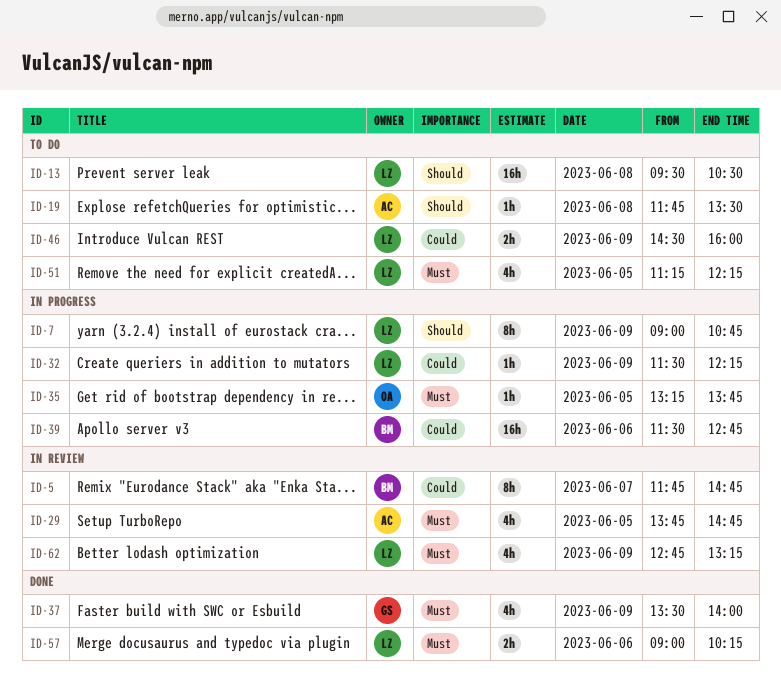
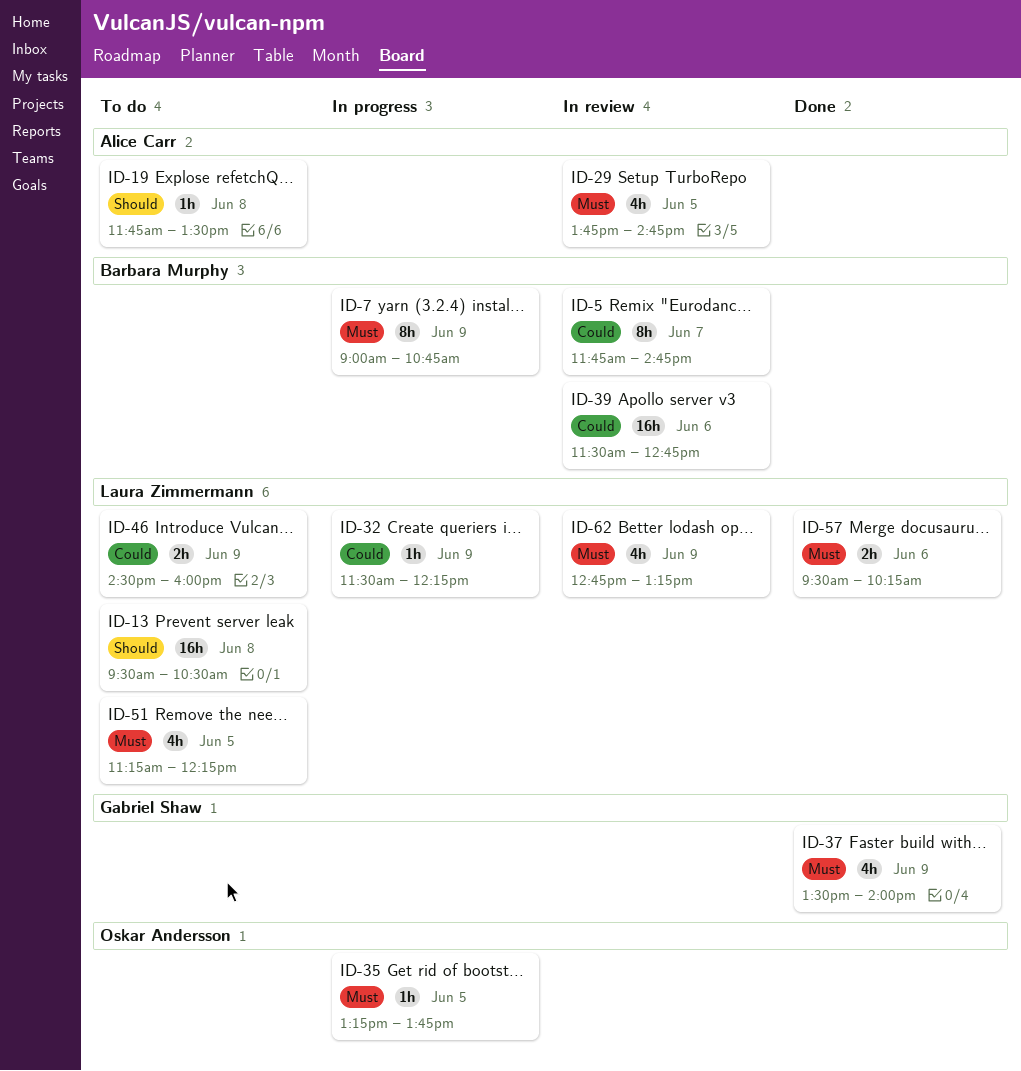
ID-7, owner: Laura Zimmermann -> Barbara Murphy
ID-7, priority: Should -> Must
ID-39, status: In progress -> In review
ID-57, begins: 09:00 -> 09:30

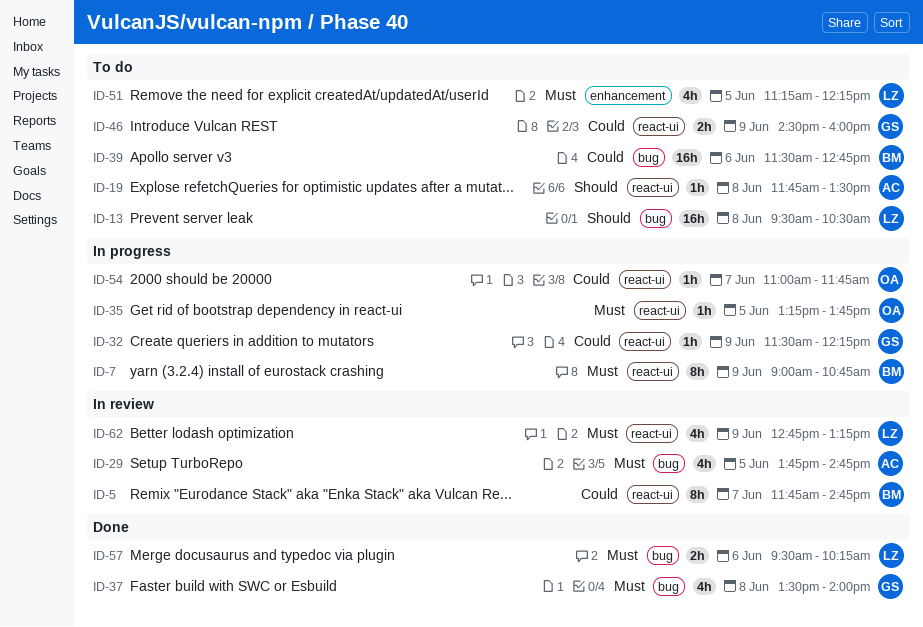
ID-32, owner: Laura Zimmermann -> Gabriel Shaw
ID-37, day: Jun 9 -> Jun 8
ID-39, status: In review -> To do
ID-46, owner: Laura Zimmermann -> Gabriel Shaw
ID-54: none -> present

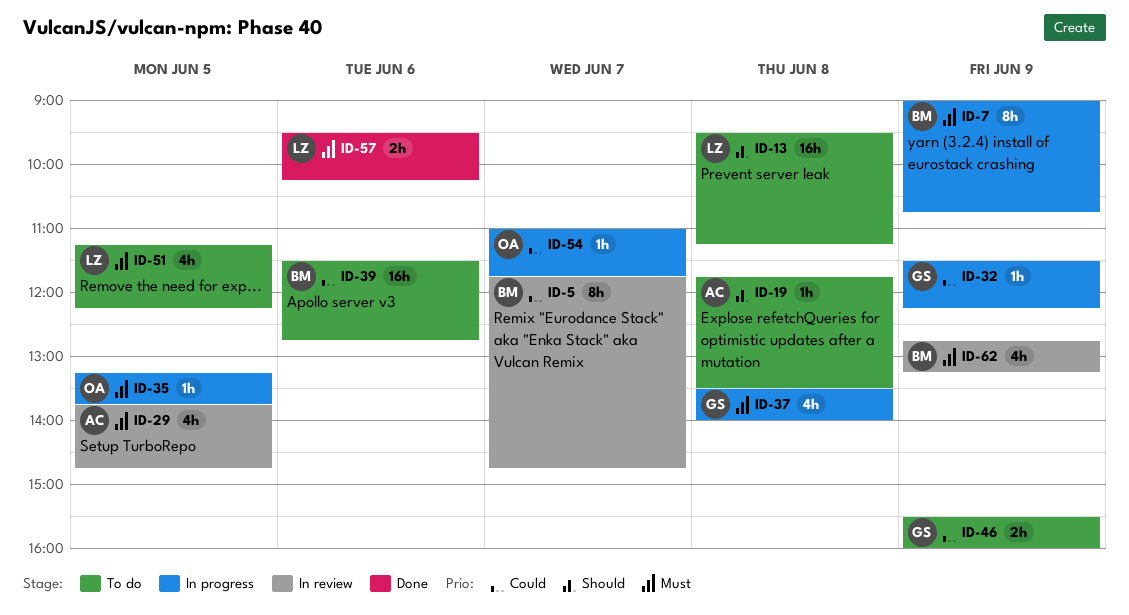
ID-13, ends: 10:30 -> 11:15
ID-37, status: Done -> In progress
ID-46, begins: 14:30 -> 15:30
ID-62, owner: LZ -> BM

